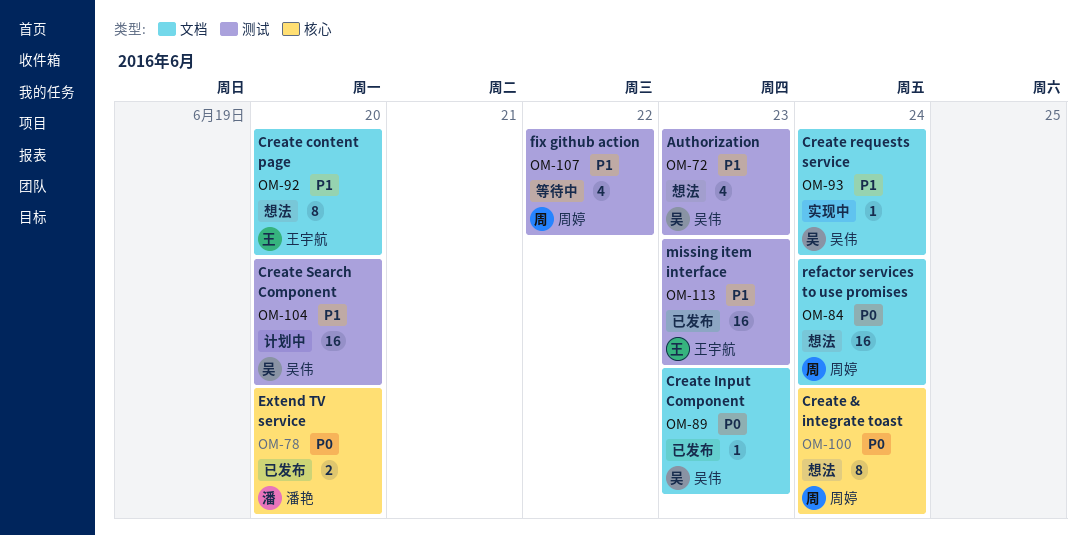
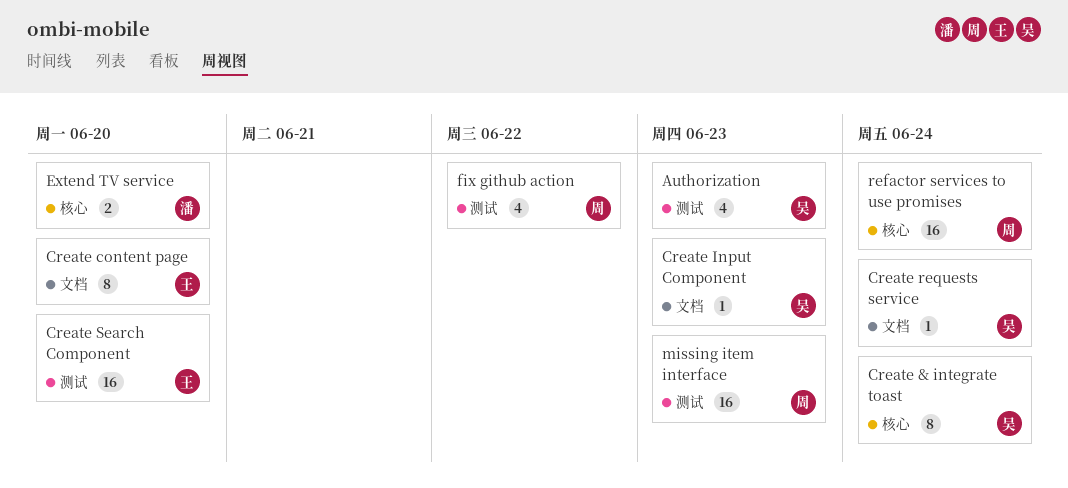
Create & integrate toast, owner: 周婷 -> 吴伟
Create Search Component, owner: 吴伟 -> 王宇航
missing item interface, owner: 王宇航 -> 周婷
refactor services to use promises, label: 文档 -> 核心

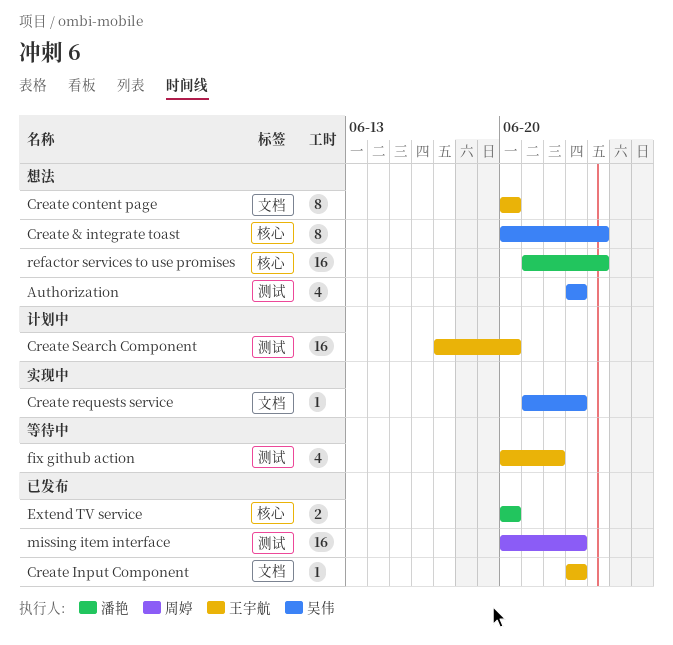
Create Input Component, owner: 吴伟 -> 王宇航
Create requests service, due: Jun 24 -> Jun 23
fix github action, owner: 周婷 -> 王宇航
refactor services to use promises, owner: 周婷 -> 潘艳

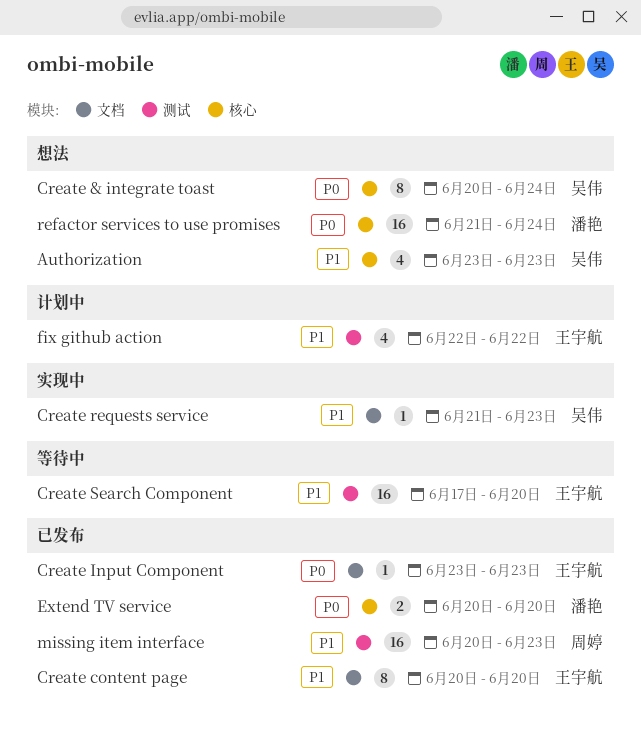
Authorization, label: 测试 -> 核心
Create content page, status: 想法 -> 已发布
Create Search Component, status: 计划中 -> 等待中
fix github action, status: 等待中 -> 计划中
fix github action, start: Jun 20 -> Jun 22

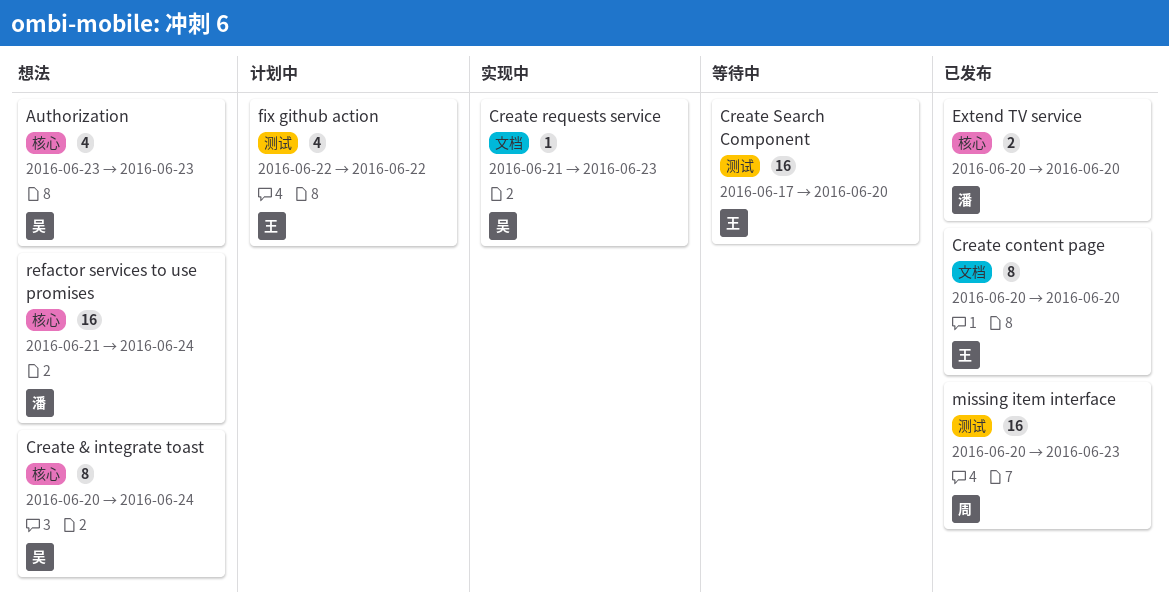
Create Input Component: present -> none

